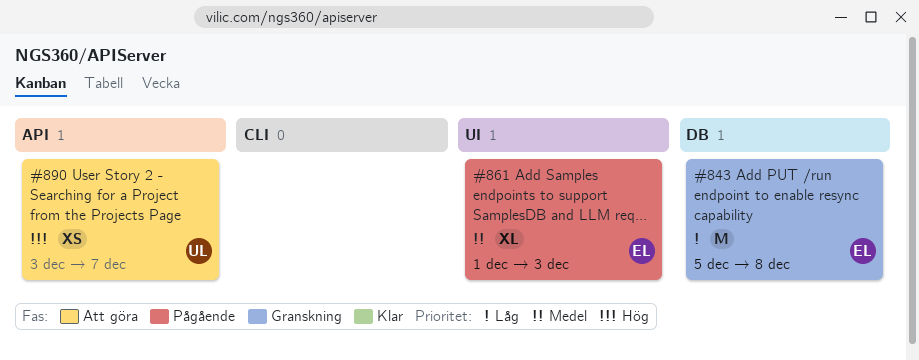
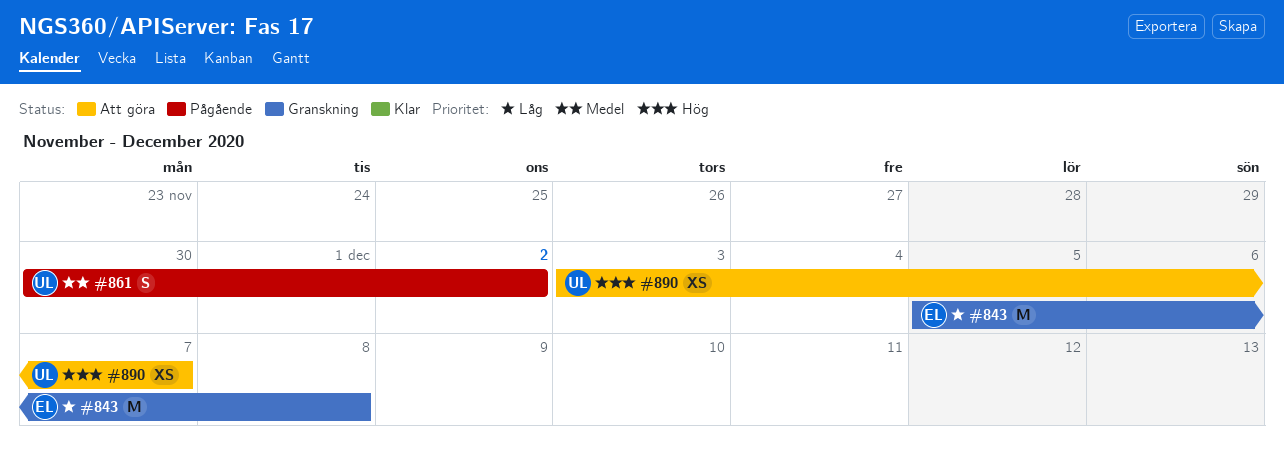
#861, owner: EL -> UL
#861, estimate: XL -> S
#861, start: Dec 1 -> Nov 30
#861, due: Dec 3 -> Dec 2

